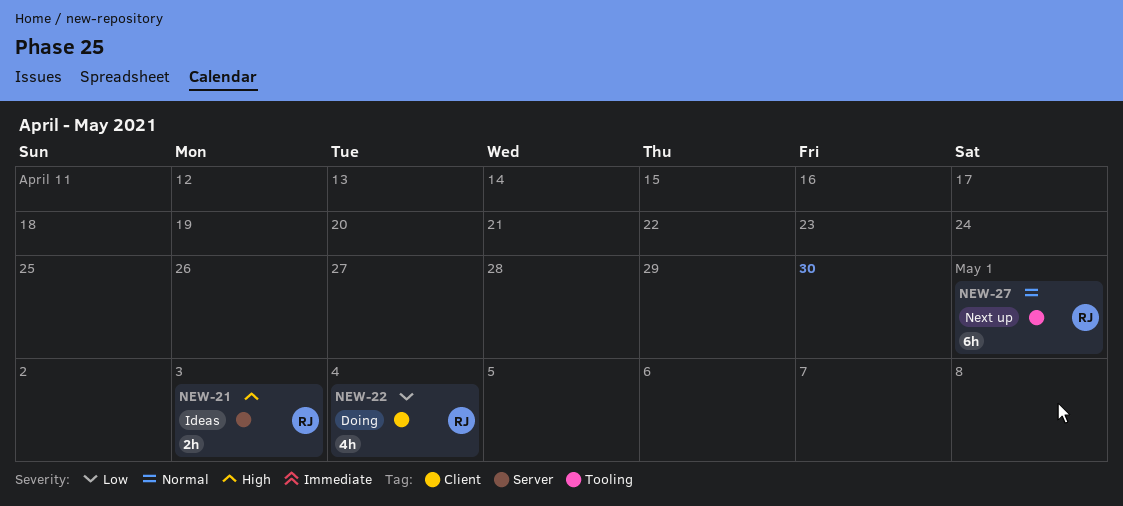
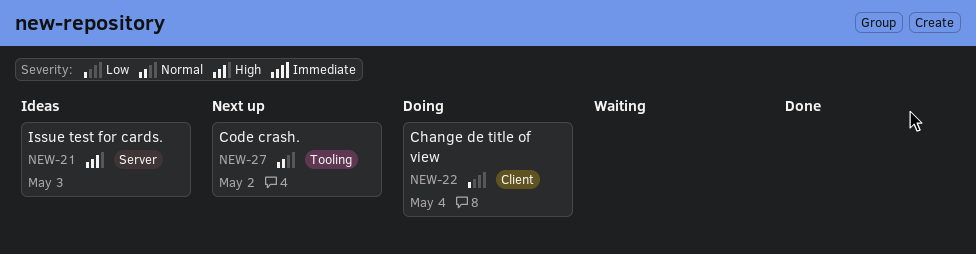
NEW-27, due: May 1 -> May 2

